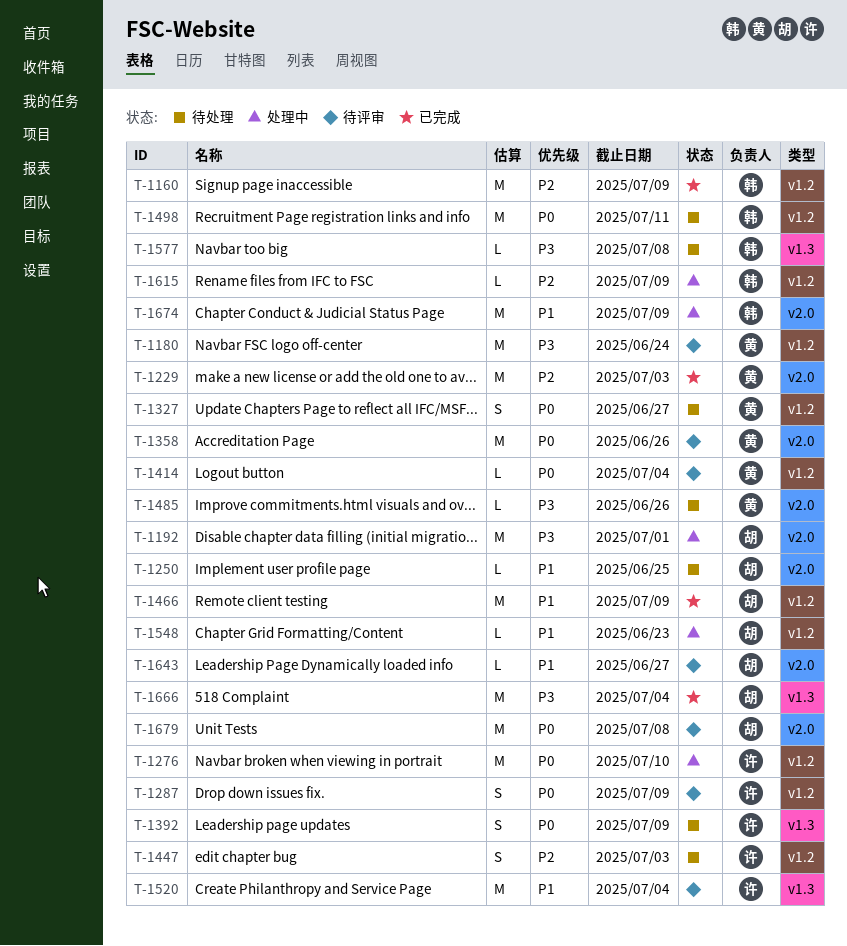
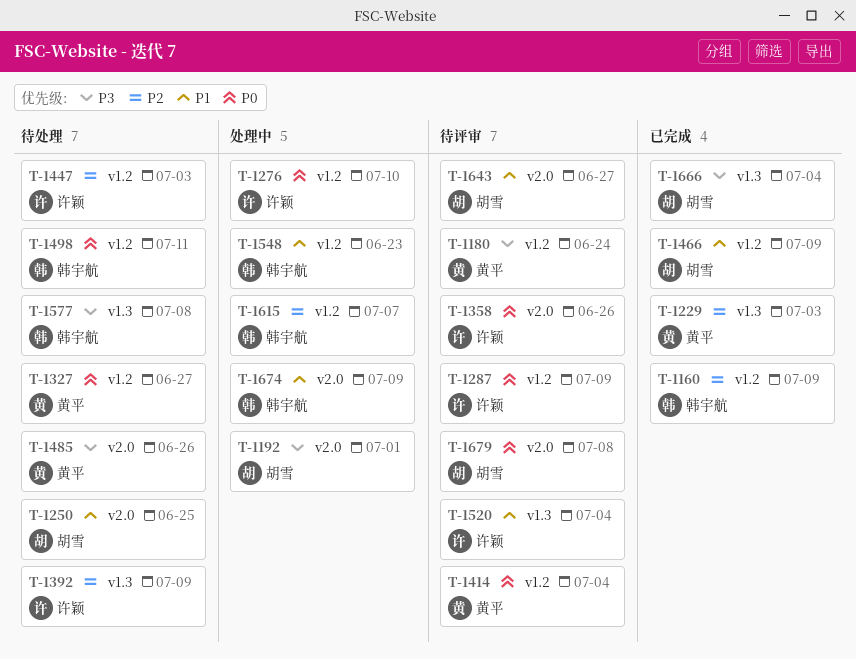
T-1229, label: v2.0 -> v1.3
T-1358, owner: 黄平 -> 许颖
T-1392, priority: P0 -> P2
T-1548, owner: 胡雪 -> 韩宇航
T-1615, due: Jul 9 -> Jul 7

